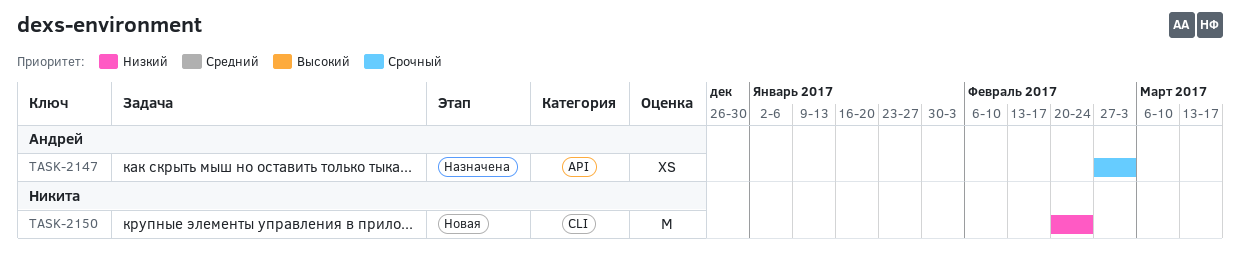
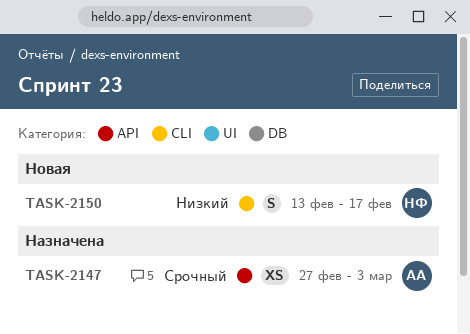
TASK-2150, estimate: M -> S
TASK-2150, start: Feb 20 -> Feb 13
TASK-2150, due: Feb 24 -> Feb 17

